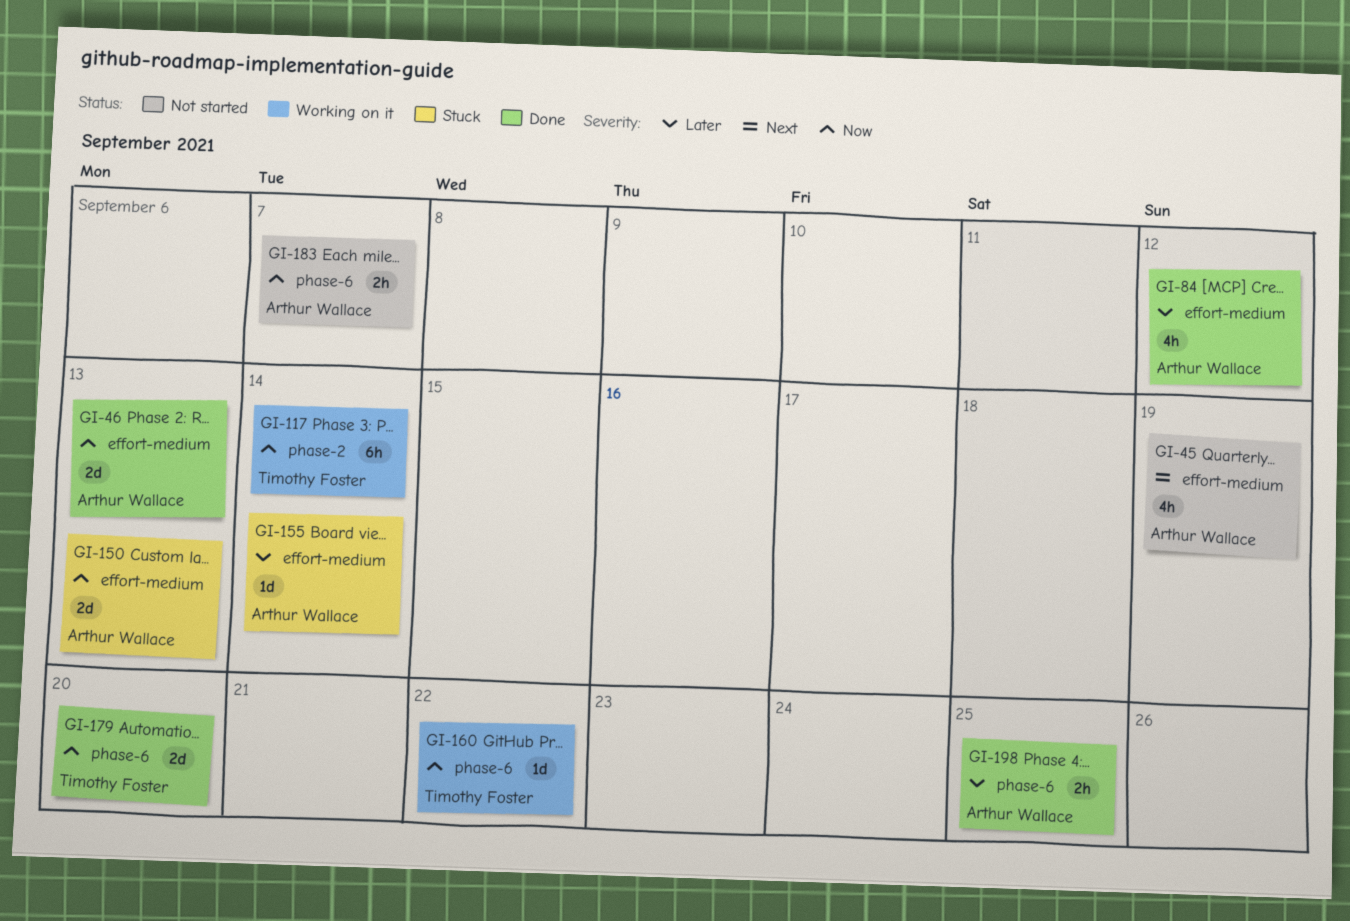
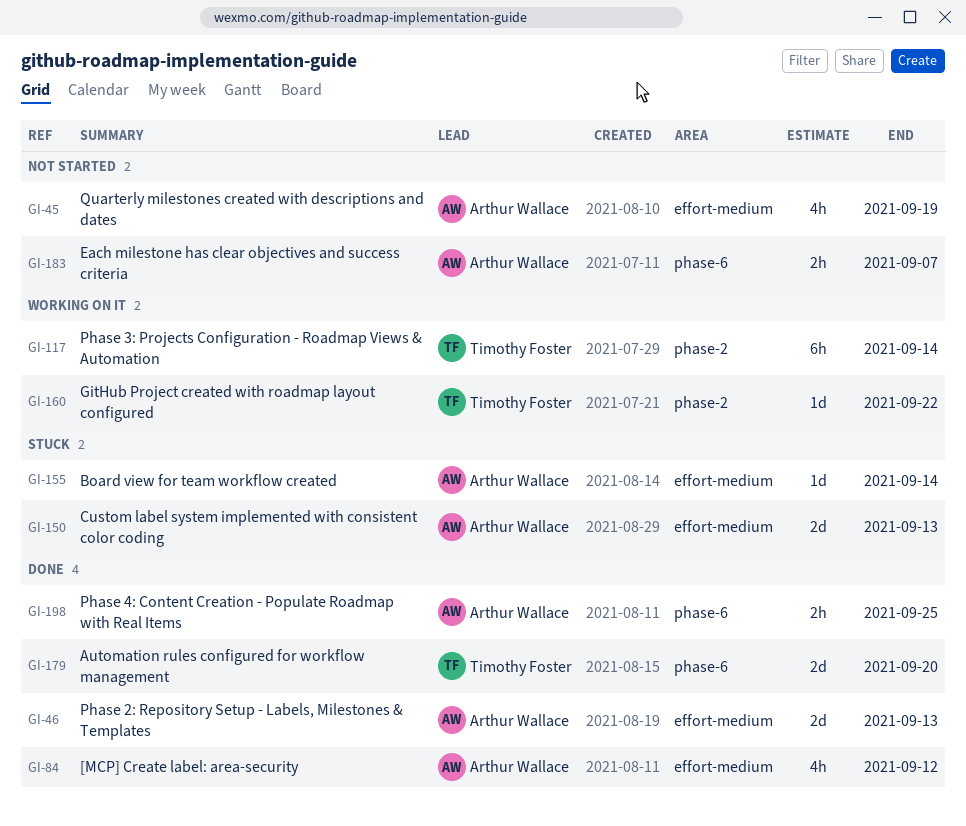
GI-160, label: phase-6 -> phase-2

